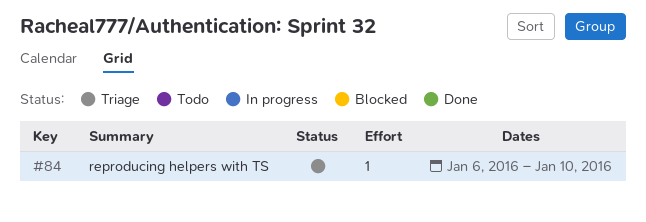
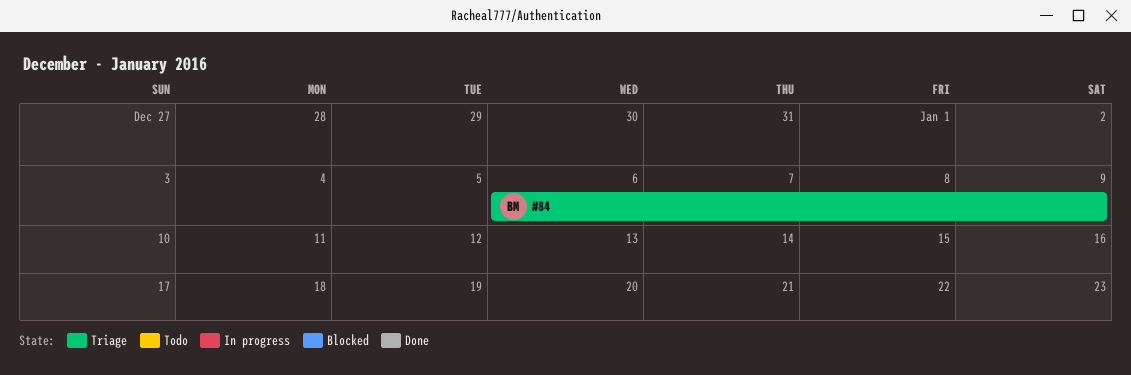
#84, due: Jan 10 -> Jan 9

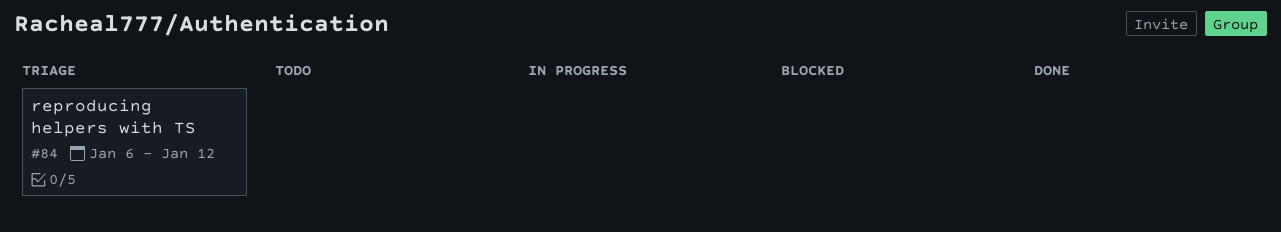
#84, due: Jan 9 -> Jan 12

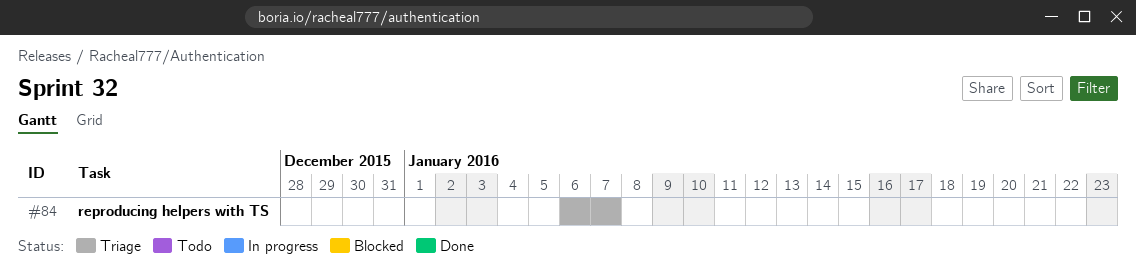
#84, due: Jan 12 -> Jan 7

